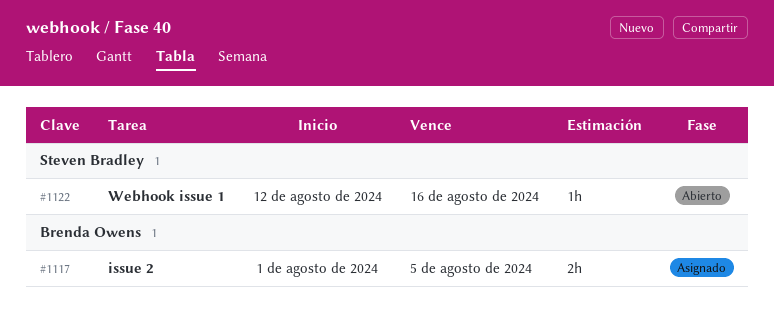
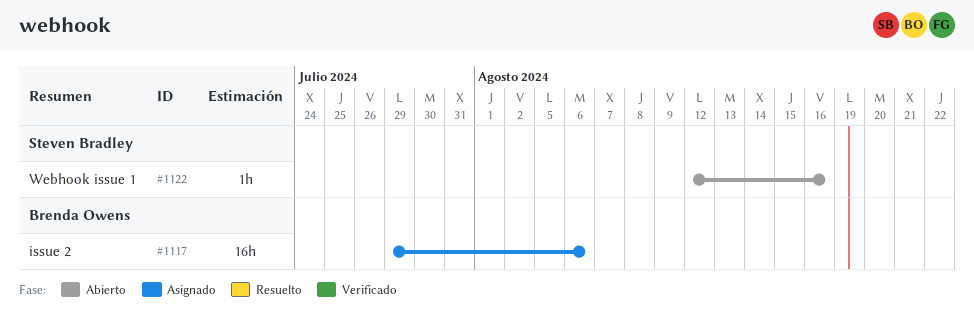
#1117, estimate: 2h -> 16h
#1117, start: Aug 1 -> Jul 29
#1117, due: Aug 5 -> Aug 6

